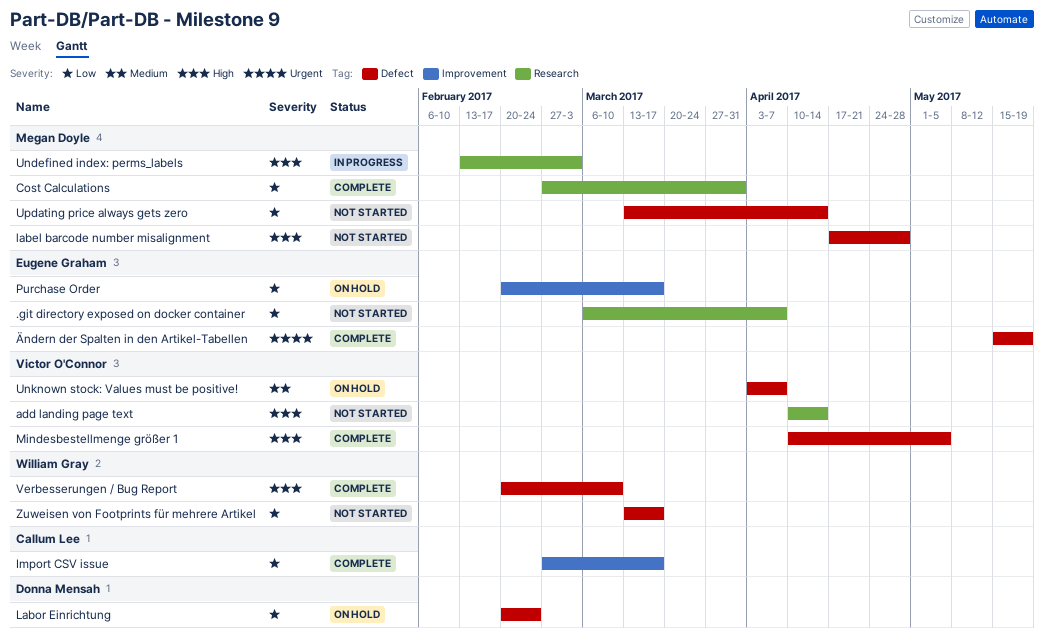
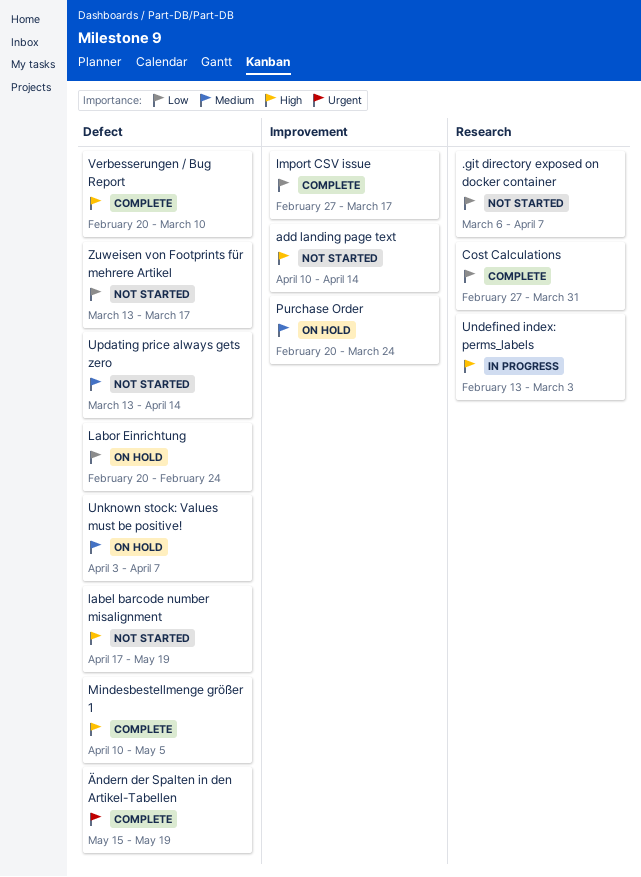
add landing page text, label: Research -> Improvement
label barcode number misalignment, due: Apr 28 -> May 19
Purchase Order, priority: Low -> Medium
Purchase Order, due: Mar 17 -> Mar 24
Updating price always gets zero, priority: Low -> Medium

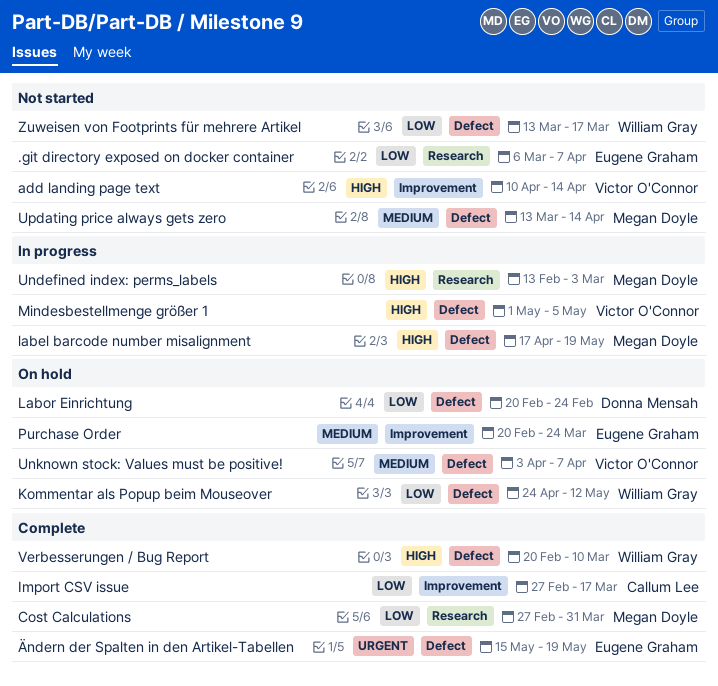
Kommentar als Popup beim Mouseover: none -> present
label barcode number misalignment, status: Not started -> In progress
Mindesbestellmenge größer 1, status: Complete -> In progress
Mindesbestellmenge größer 1, start: Apr 10 -> May 1

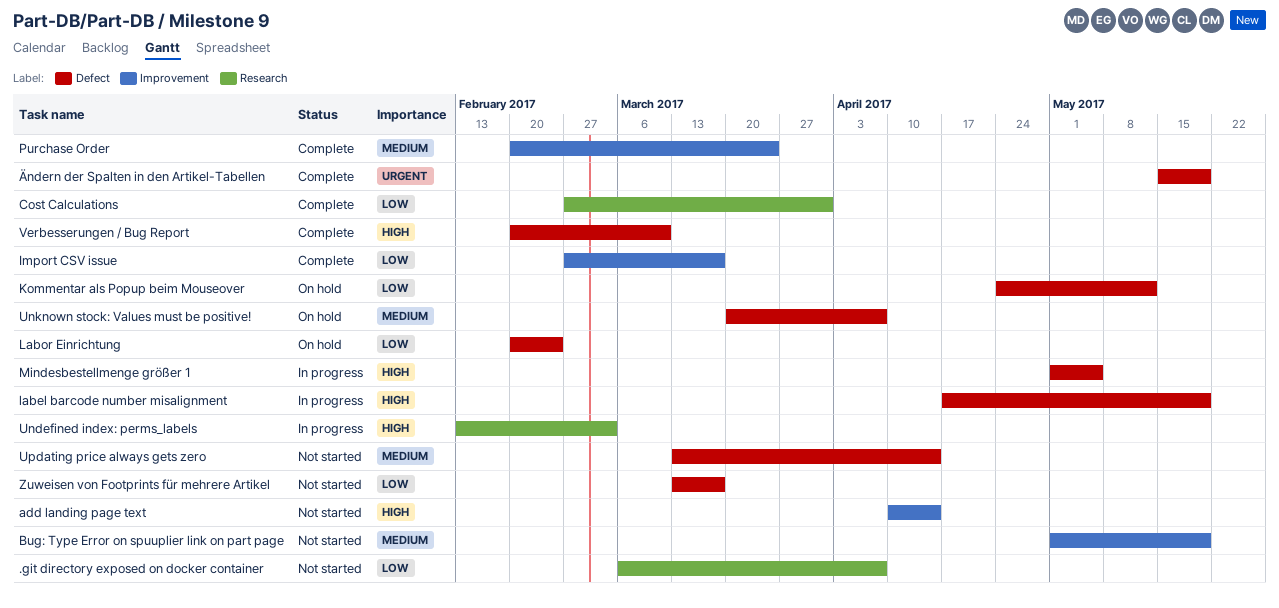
Bug: Type Error on spuuplier link on part page: none -> present
Purchase Order, status: On hold -> Complete
Unknown stock: Values must be positive!, start: Apr 3 -> Mar 20

